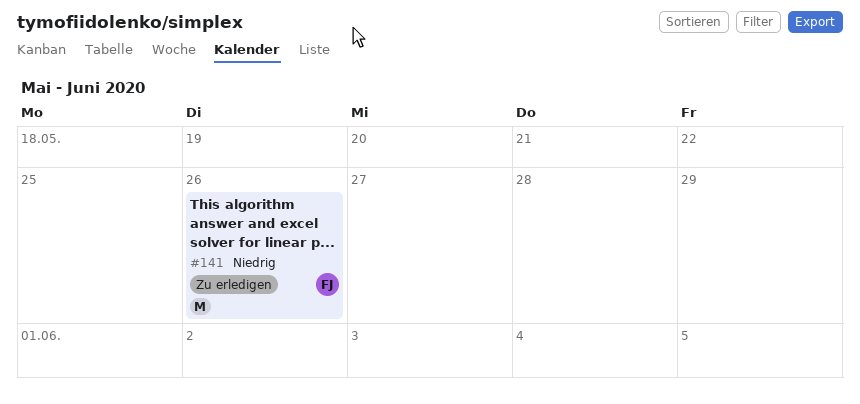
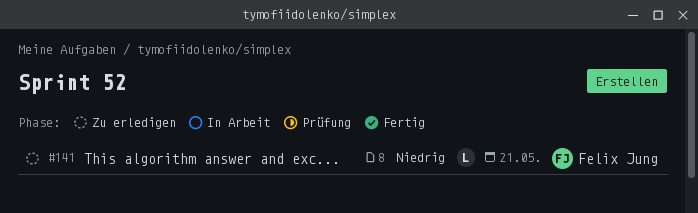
#141, estimate: M -> L
#141, due: May 26 -> May 21

